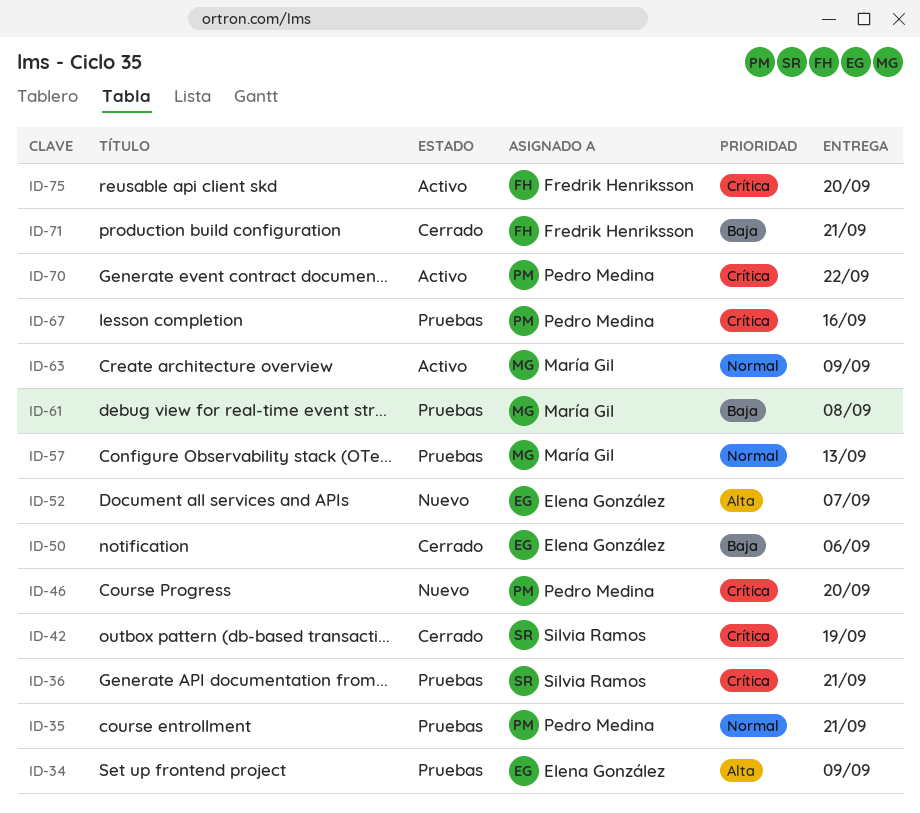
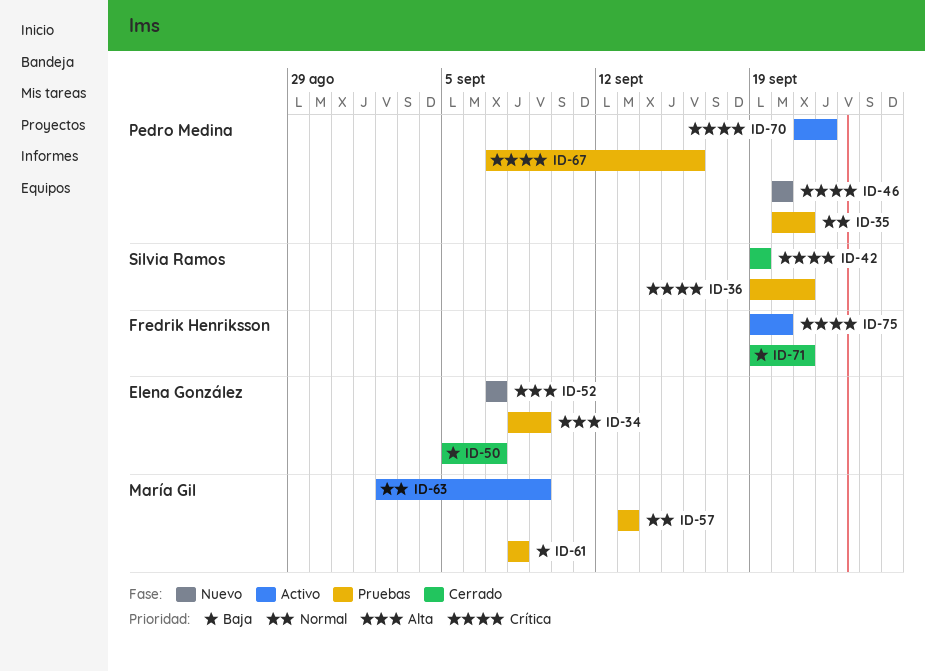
ID-50, due: Sep 6 -> Sep 7

